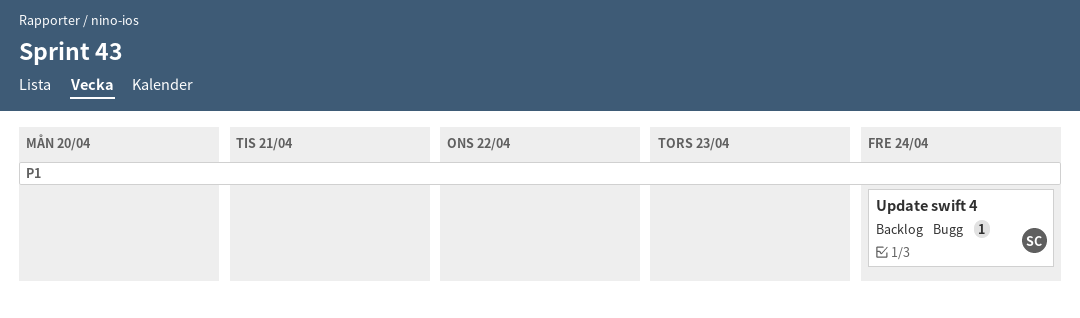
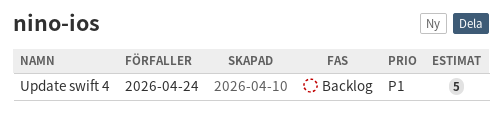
Update swift 4, estimate: 1 -> 5

